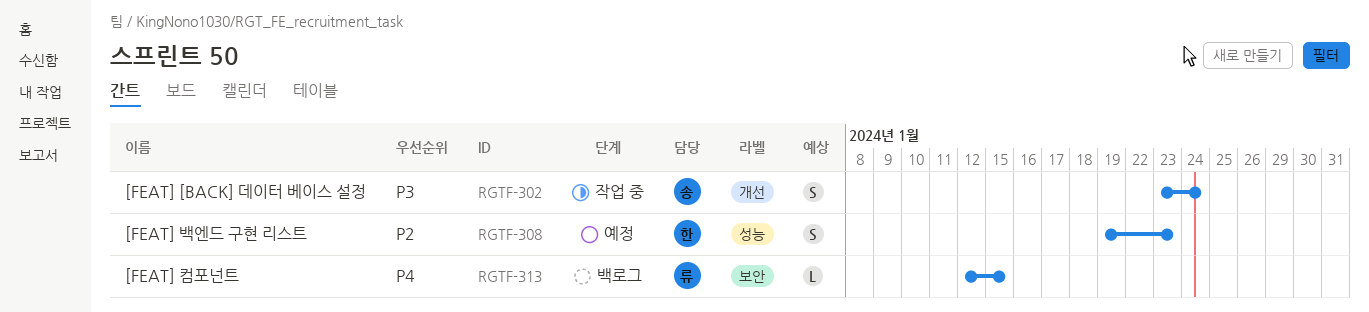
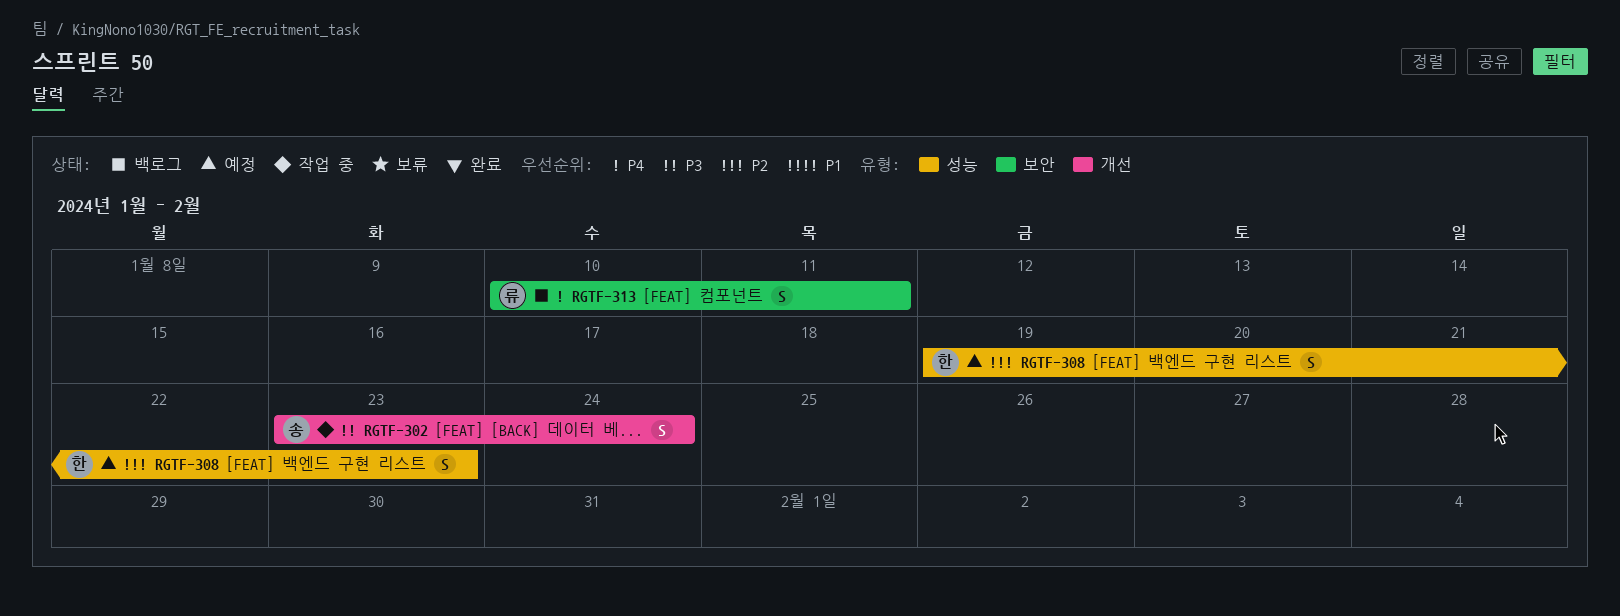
RGTF-313, estimate: L -> S
RGTF-313, start: Jan 12 -> Jan 10
RGTF-313, due: Jan 15 -> Jan 11

